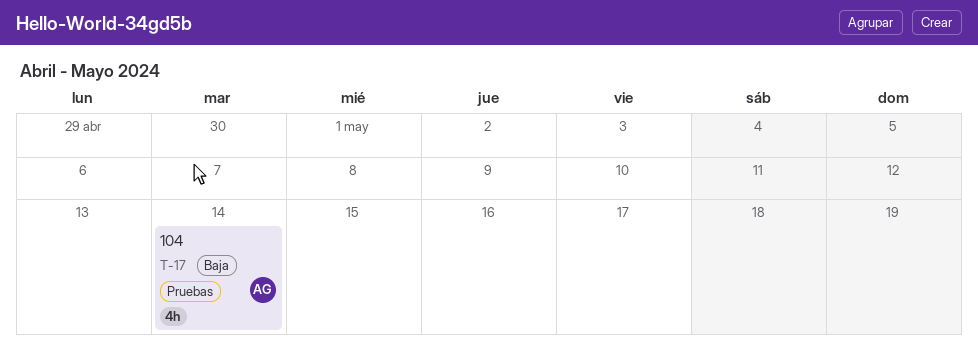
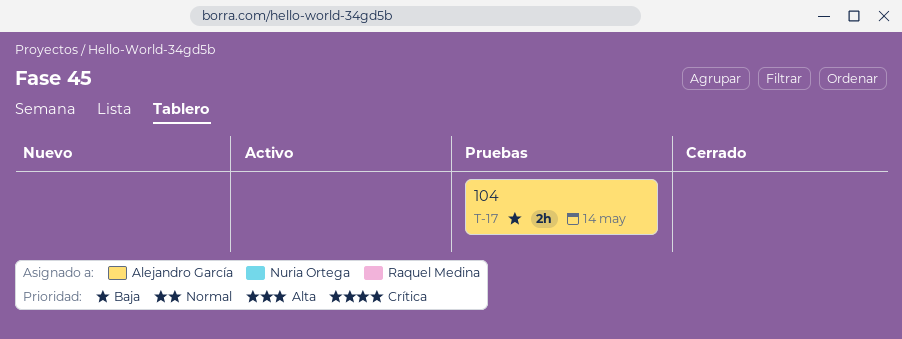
T-17, estimate: 4h -> 2h

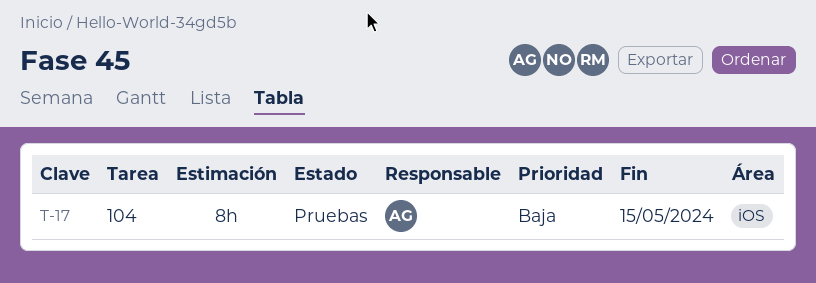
T-17, estimate: 2h -> 8h
T-17, due: May 14 -> May 15

